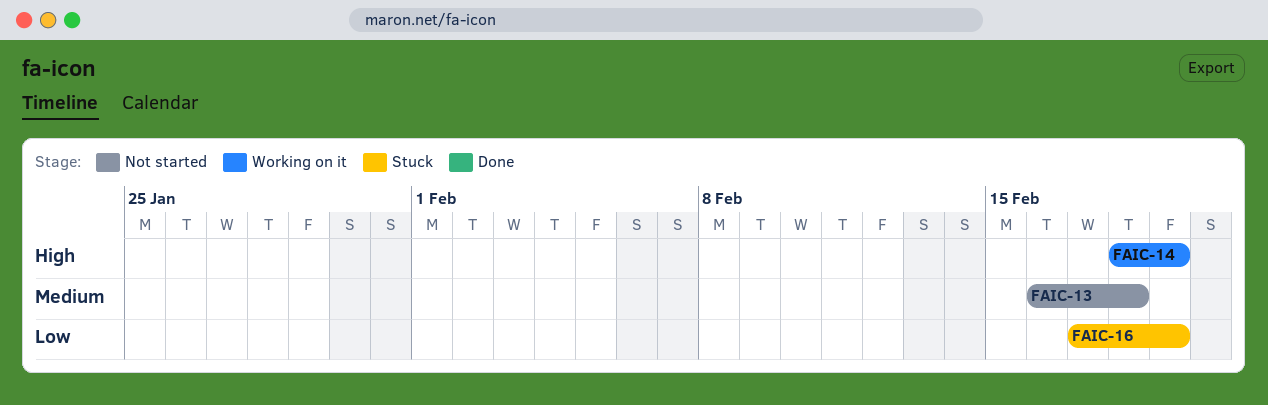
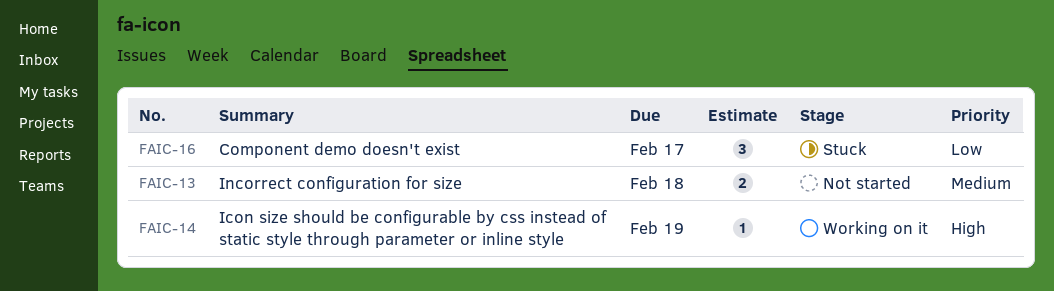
FAIC-16, due: Feb 19 -> Feb 17

